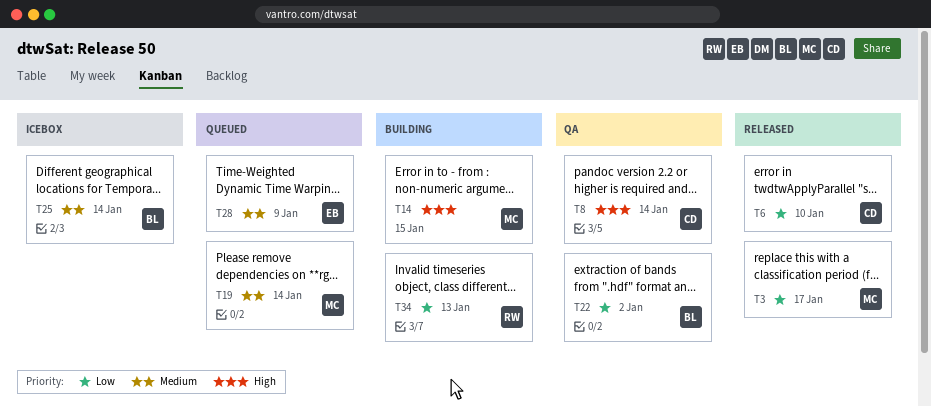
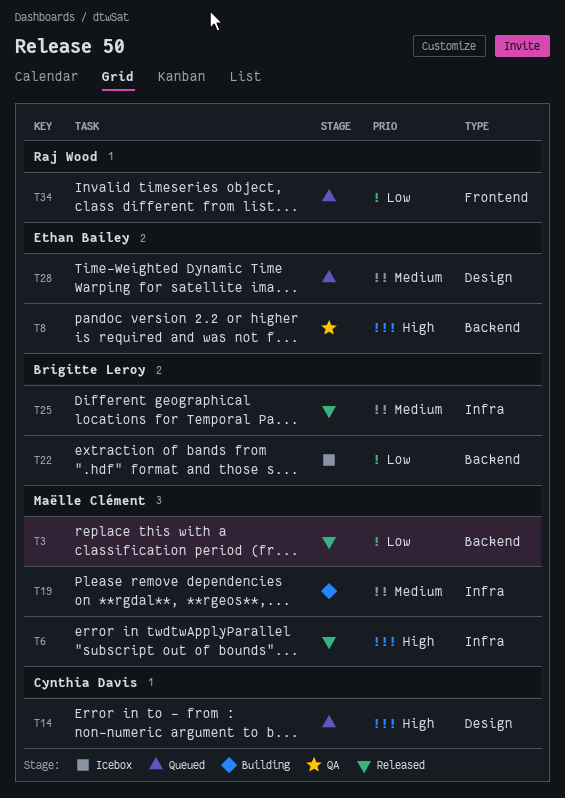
T6, owner: Cynthia Davis -> Maëlle Clément
T6, priority: Low -> High
T8, owner: Cynthia Davis -> Ethan Bailey
T14, status: Building -> Queued
T14, owner: Maëlle Clément -> Cynthia Davis
T19, status: Queued -> Building
T22, status: QA -> Icebox
T25, status: Icebox -> Released
T34, status: Building -> Queued

